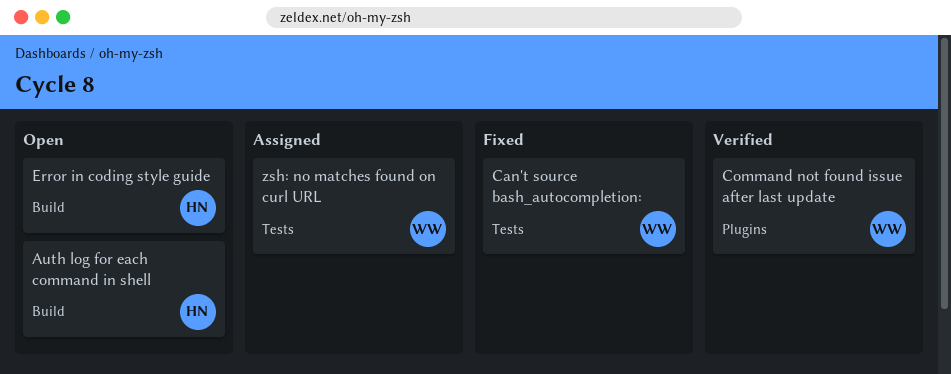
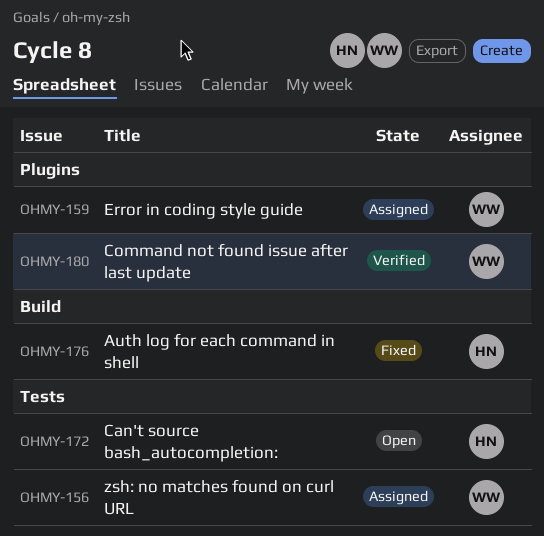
Auth log for each command in shell, status: Open -> Fixed
Can't source bash_autocompletion:, status: Fixed -> Open
Can't source bash_autocompletion:, owner: WW -> HN
Error in coding style guide, status: Open -> Assigned
Error in coding style guide, owner: HN -> WW
Error in coding style guide, label: Build -> Plugins

